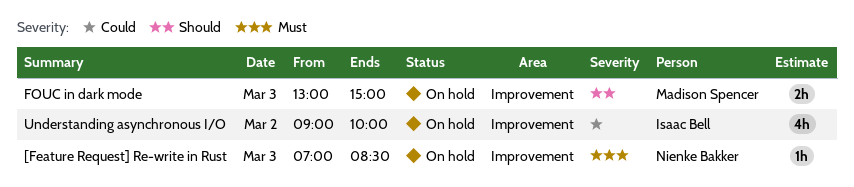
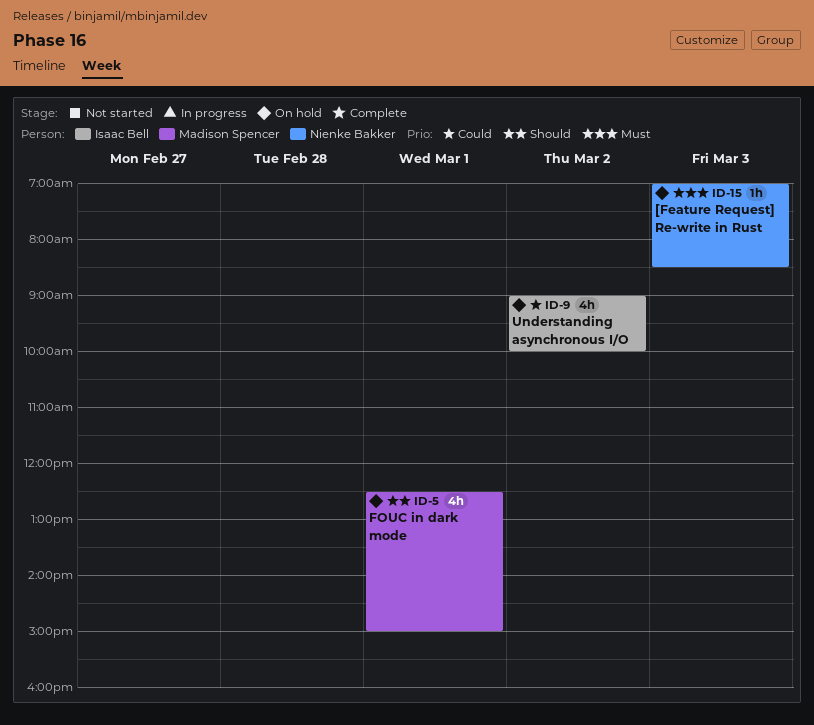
FOUC in dark mode, estimate: 2h -> 4h
FOUC in dark mode, day: Mar 3 -> Mar 1
FOUC in dark mode, begins: 13:00 -> 12:30

